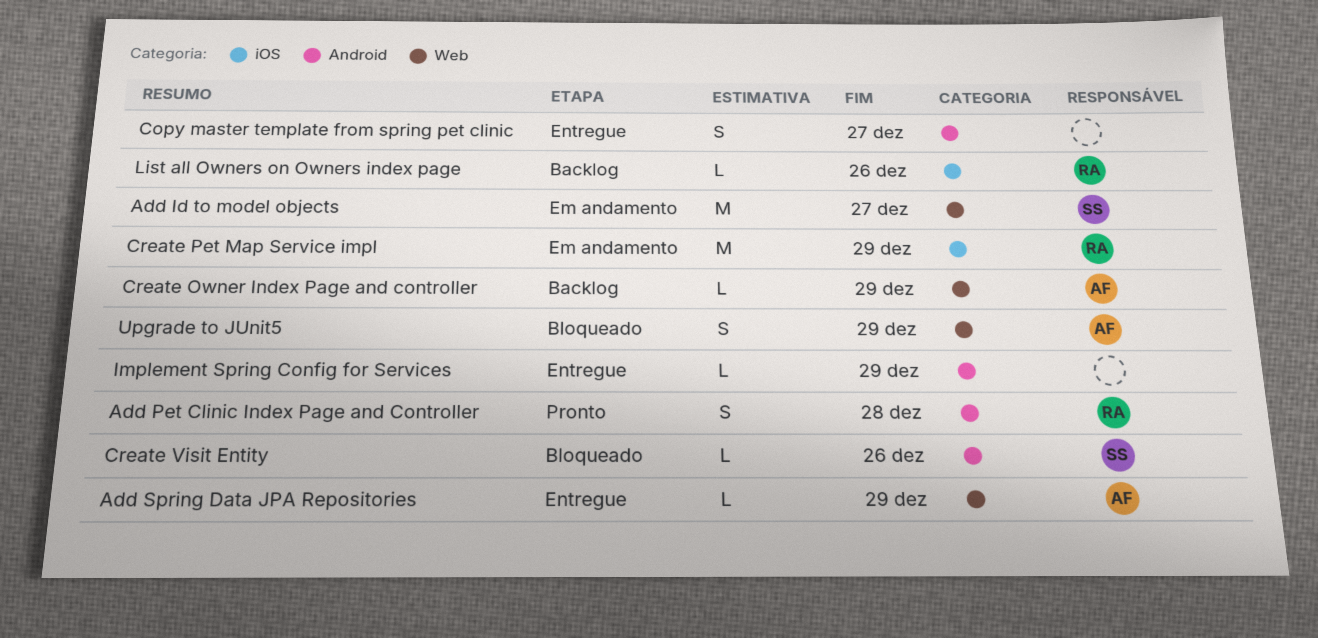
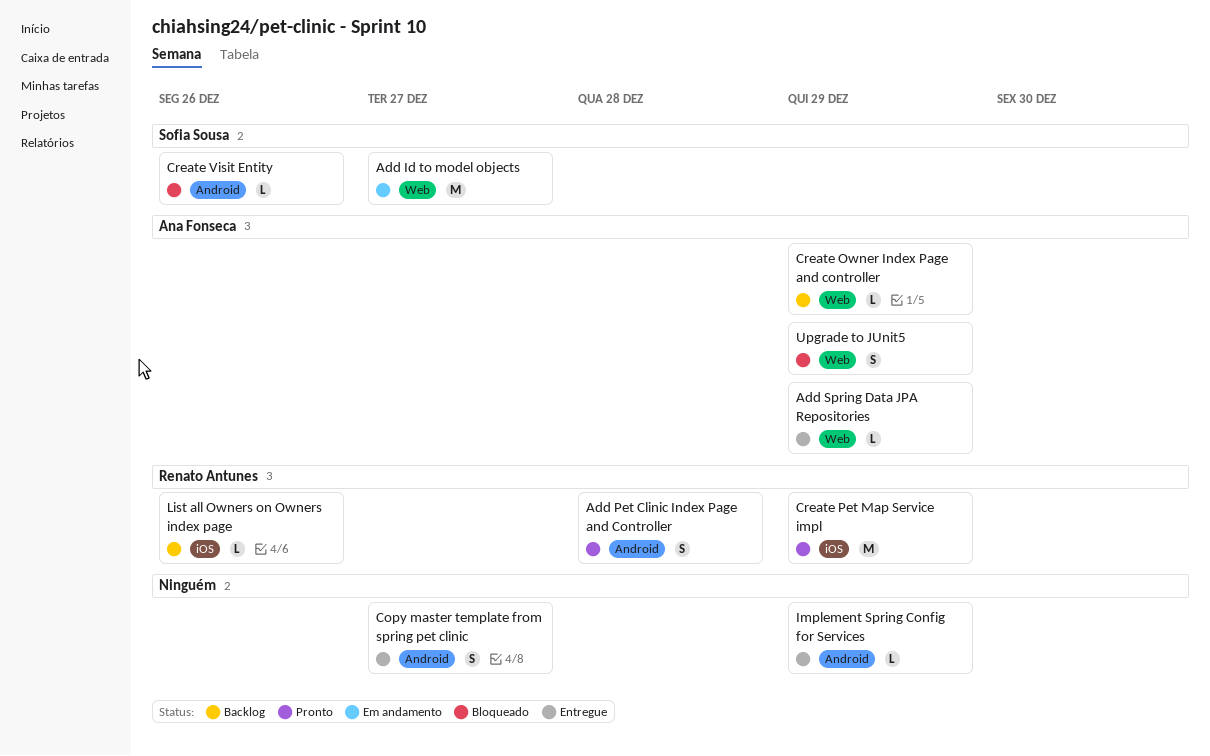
Create Pet Map Service impl, status: Em andamento -> Pronto

